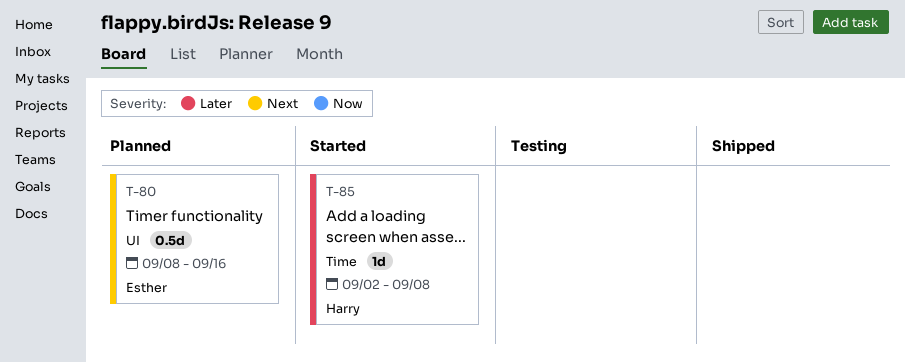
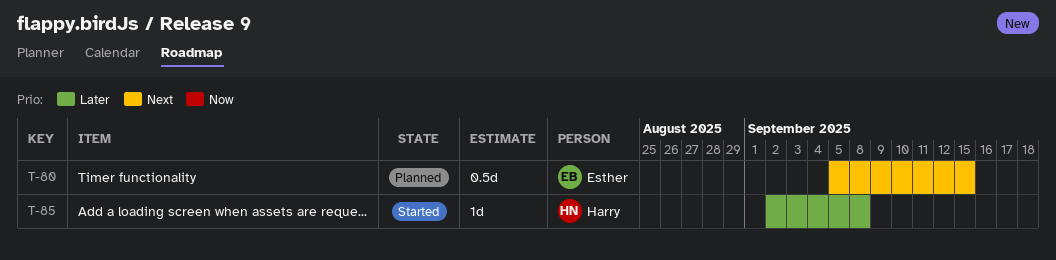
T-80, start: Sep 8 -> Sep 5
T-80, due: Sep 16 -> Sep 15

